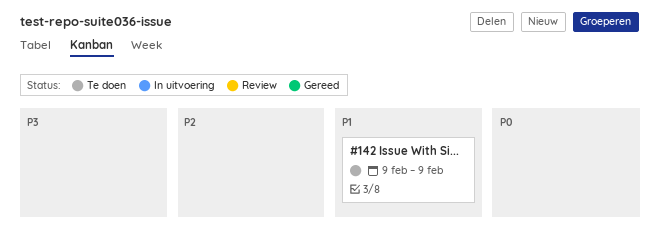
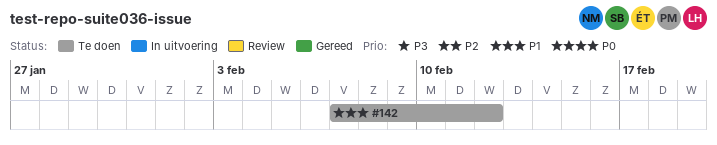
#142, start: Feb 9 -> Feb 7
#142, due: Feb 9 -> Feb 12

